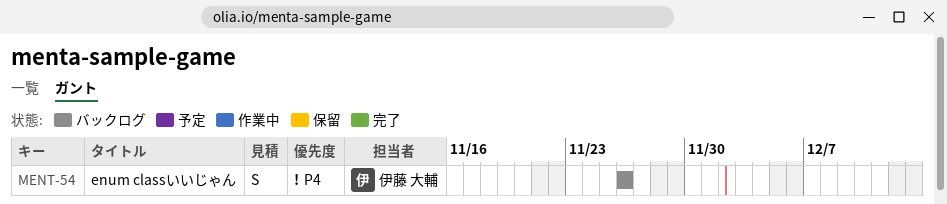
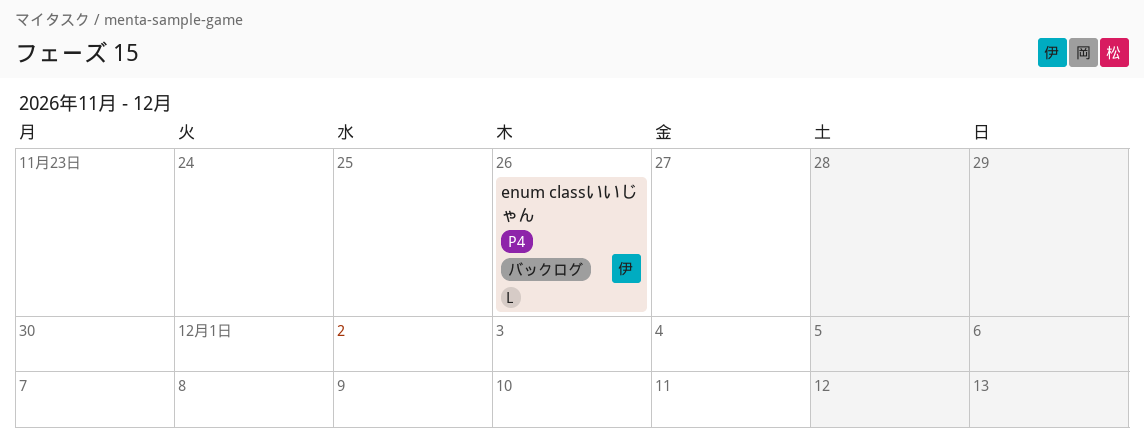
enum classいいじゃん, estimate: S -> L

